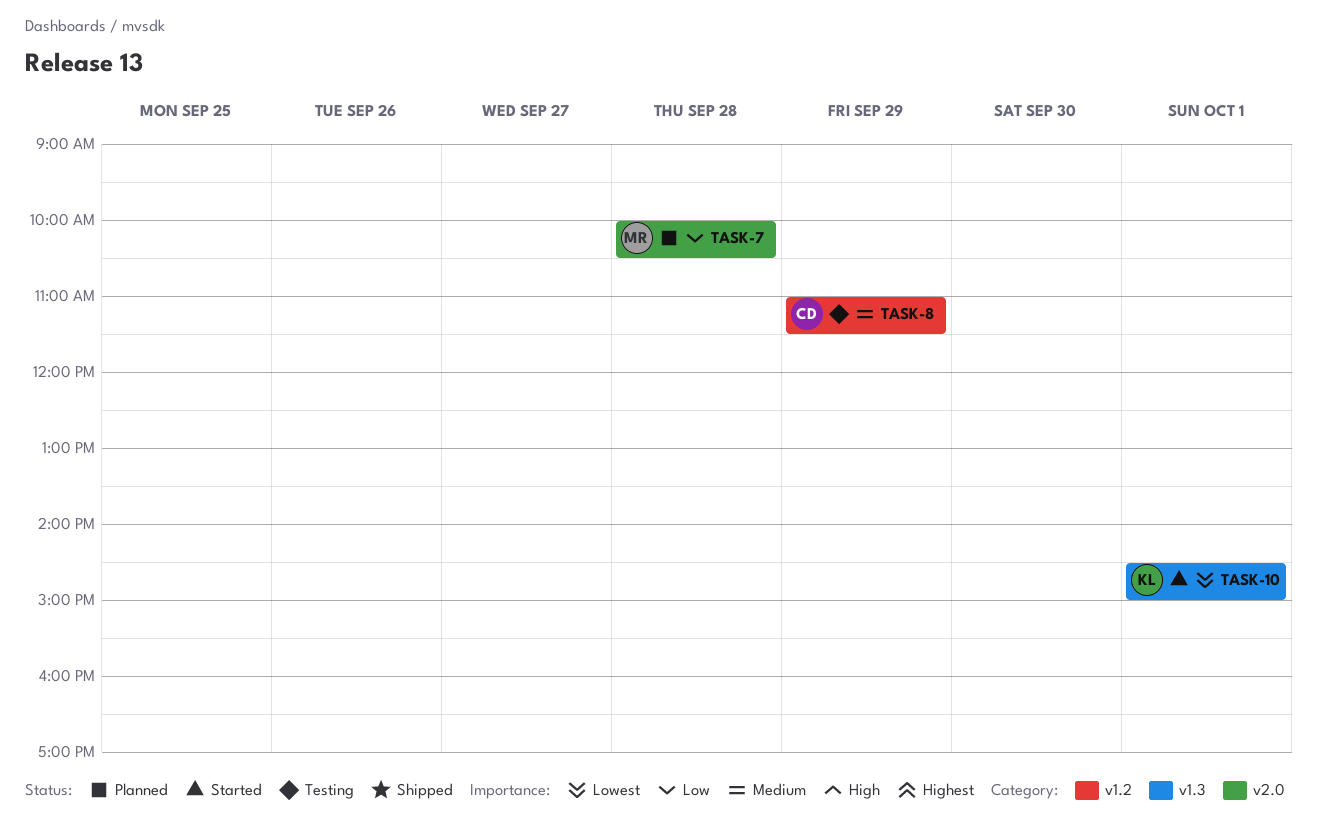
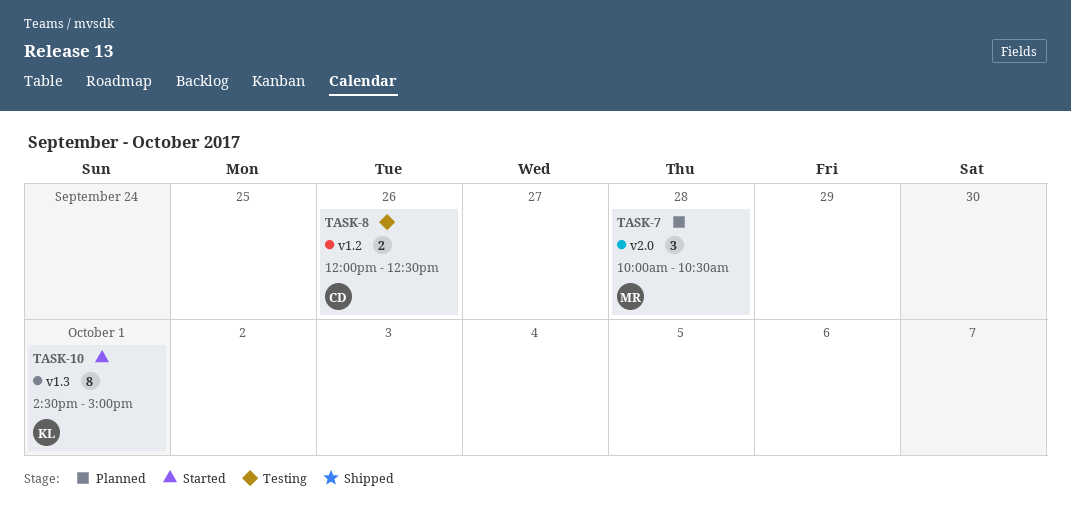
TASK-8, day: Sep 29 -> Sep 26
TASK-8, begins: 11:00 -> 12:00
TASK-8, ends: 11:30 -> 12:30

